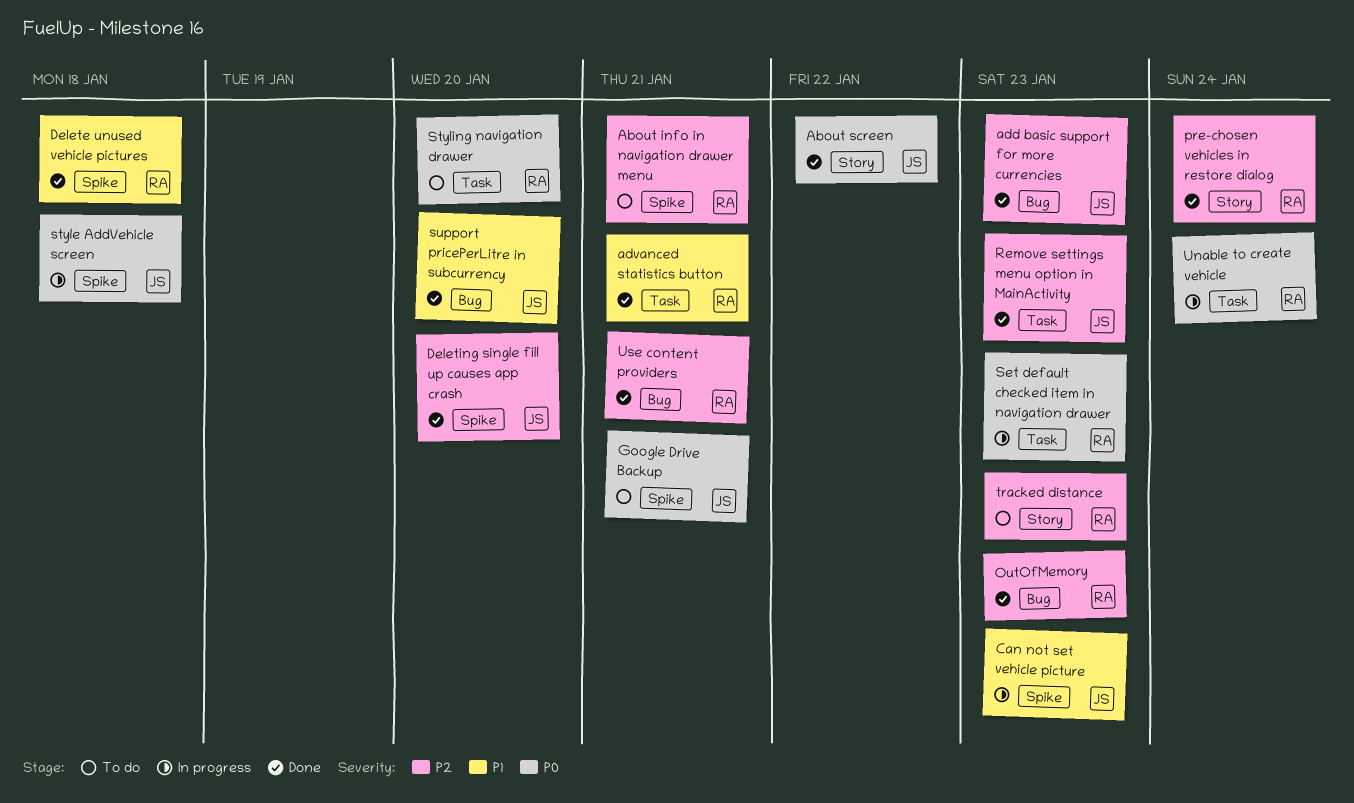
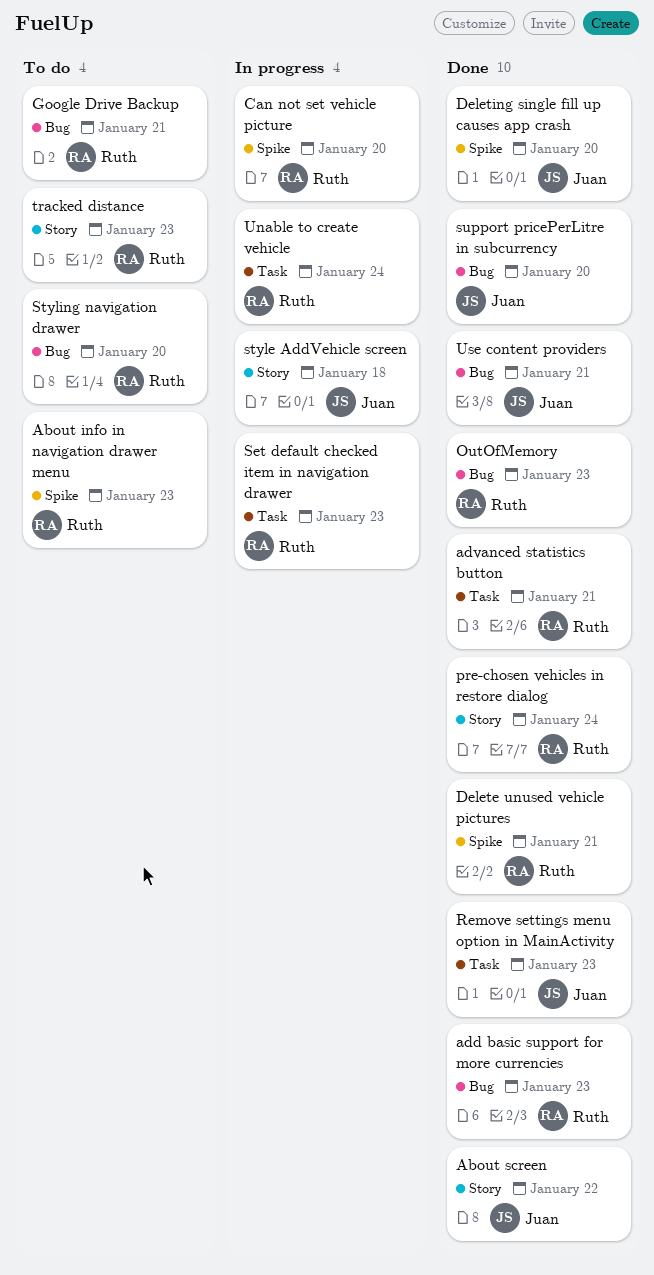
About info in navigation drawer menu, due: Jan 21 -> Jan 23
add basic support for more currencies, owner: Juan -> Ruth
Can not set vehicle picture, owner: Juan -> Ruth
Can not set vehicle picture, due: Jan 23 -> Jan 20
Delete unused vehicle pictures, due: Jan 18 -> Jan 21
Google Drive Backup, owner: Juan -> Ruth
Google Drive Backup, label: Spike -> Bug
style AddVehicle screen, label: Spike -> Story
Styling navigation drawer, label: Task -> Bug
Use content providers, owner: Ruth -> Juan

